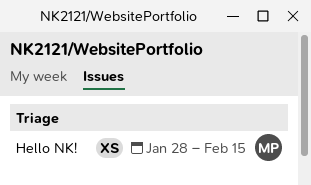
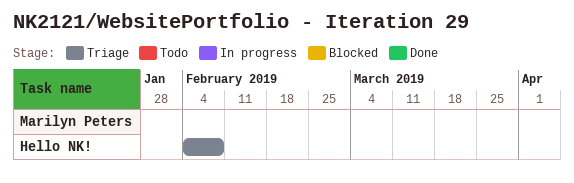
Hello NK!, start: Jan 28 -> Feb 4
Hello NK!, due: Feb 15 -> Feb 8

